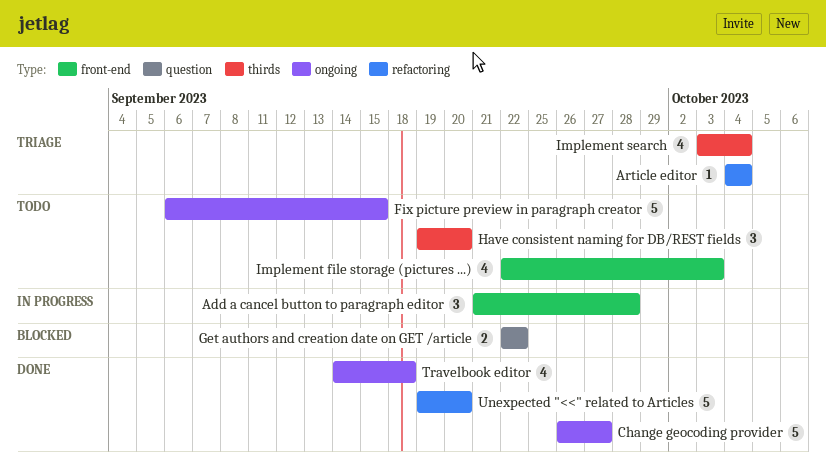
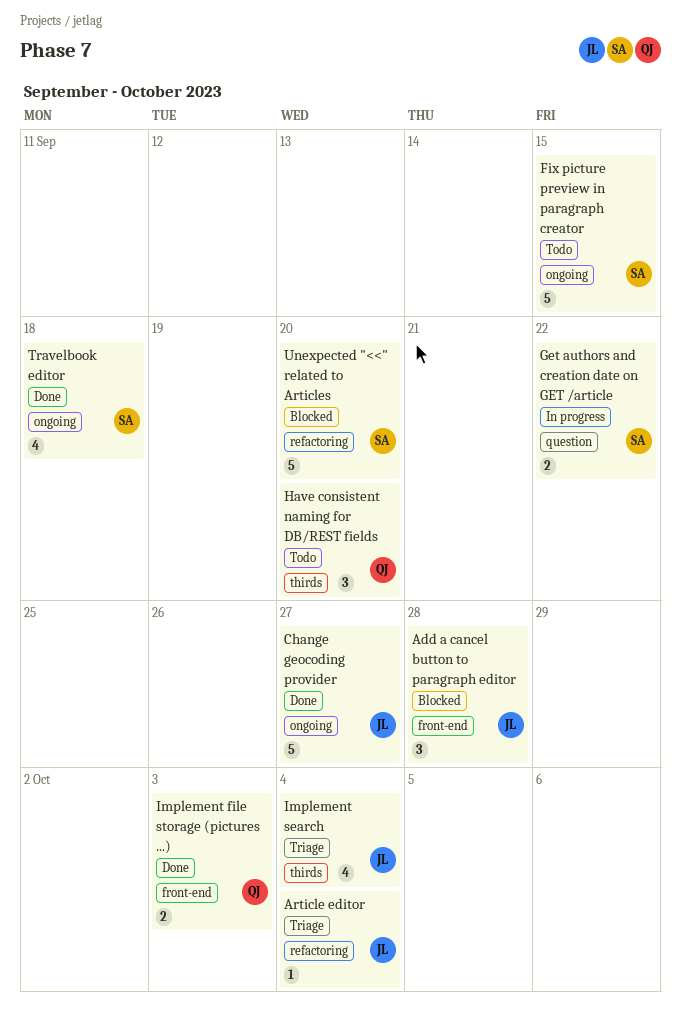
Add a cancel button to paragraph editor, status: In progress -> Blocked
Get authors and creation date on GET /article, status: Blocked -> In progress
Implement file storage (pictures ...), status: Todo -> Done
Implement file storage (pictures ...), estimate: 4 -> 2
Unexpected "<<" related to Articles, status: Done -> Blocked

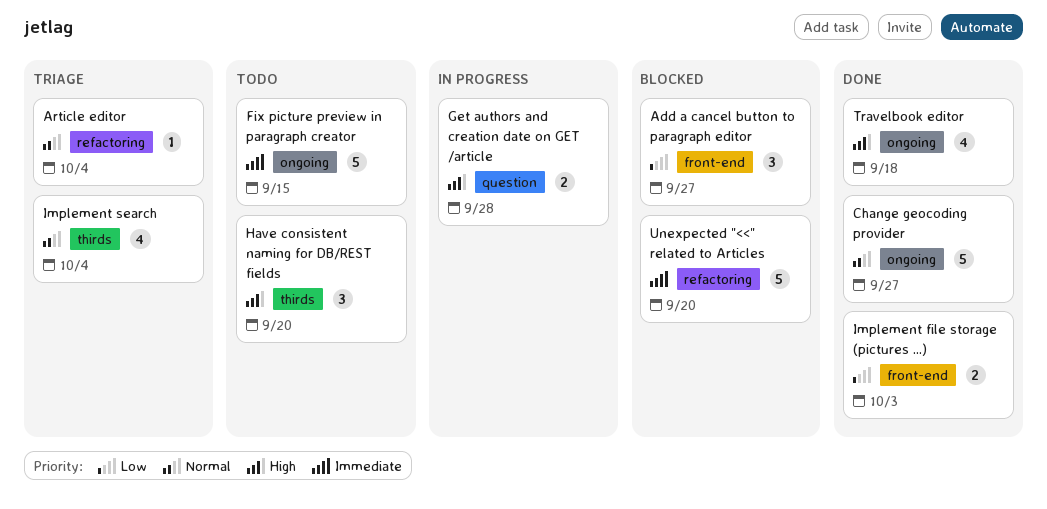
Add a cancel button to paragraph editor, due: Sep 28 -> Sep 27
Get authors and creation date on GET /article, due: Sep 22 -> Sep 28

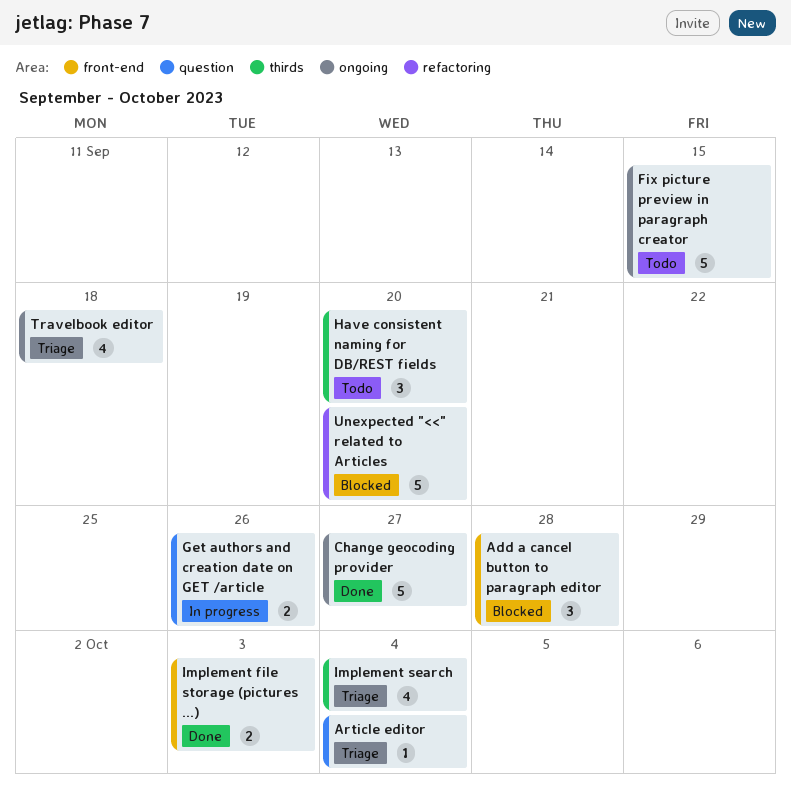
Add a cancel button to paragraph editor, due: Sep 27 -> Sep 28
Article editor, label: refactoring -> question
Get authors and creation date on GET /article, due: Sep 28 -> Sep 26
Travelbook editor, status: Done -> Triage

